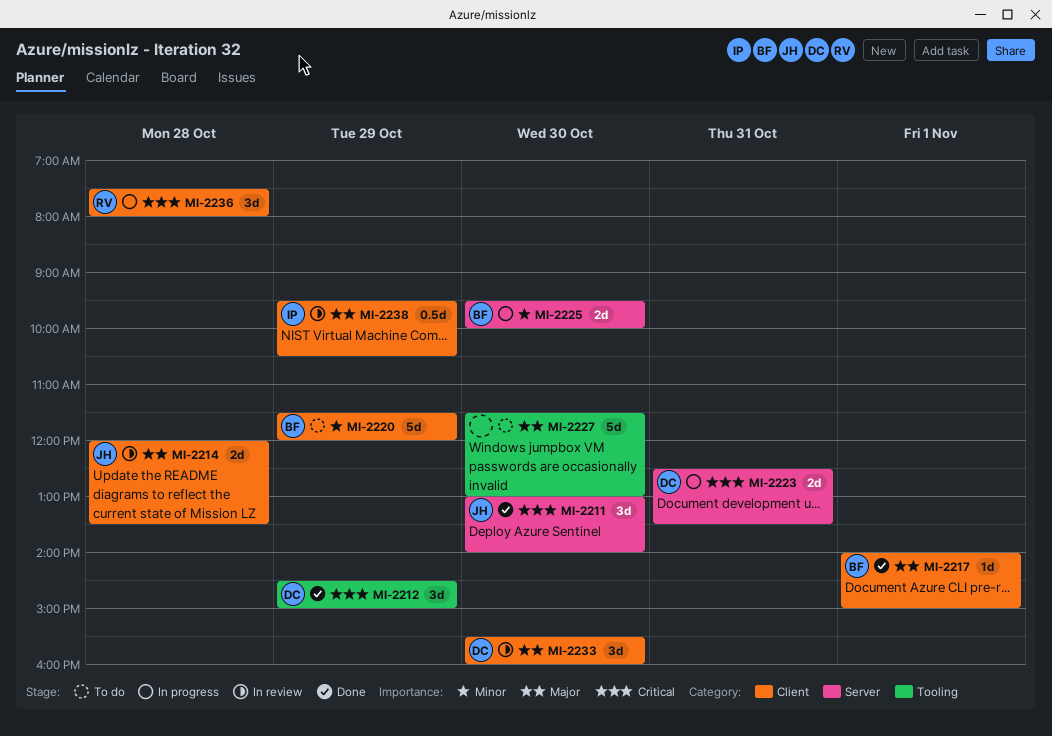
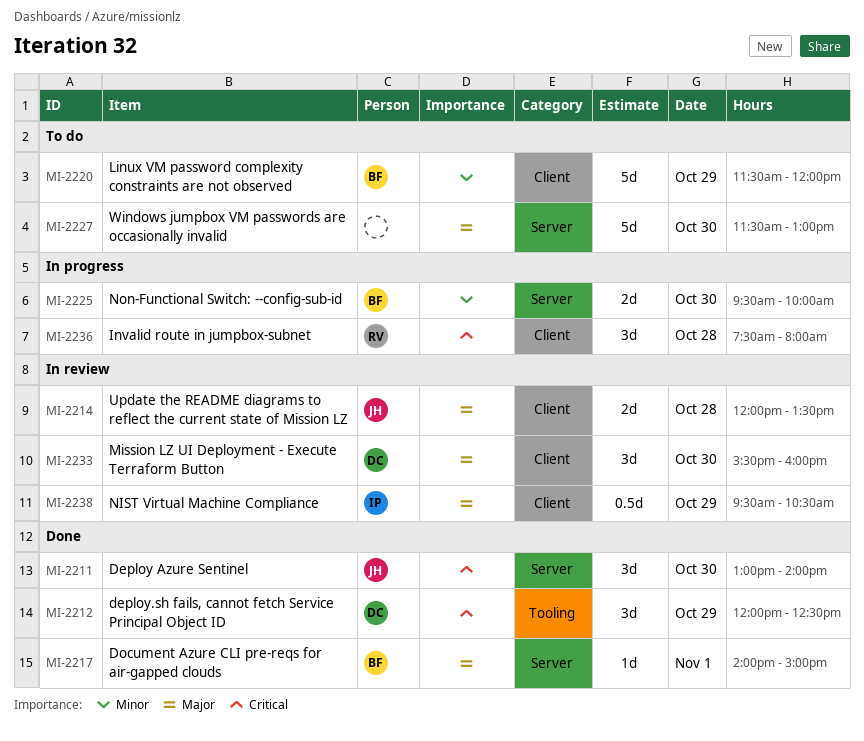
MI-2212, begins: 14:30 -> 12:00
MI-2212, ends: 15:00 -> 12:30
MI-2217, label: Client -> Server
MI-2223: present -> none
MI-2227, label: Tooling -> Server

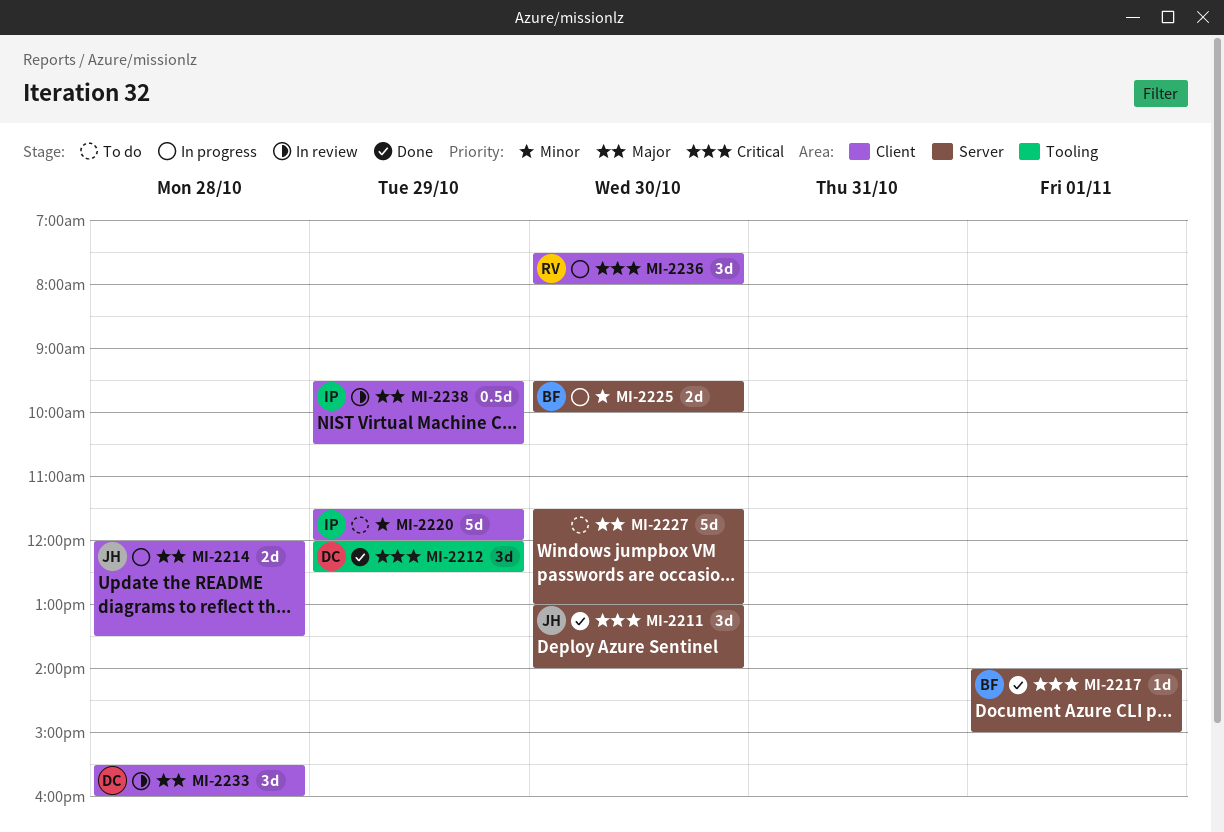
MI-2214, status: In review -> In progress
MI-2217, priority: Major -> Critical
MI-2220, owner: BF -> IP
MI-2233, day: Oct 30 -> Oct 28
MI-2236, day: Oct 28 -> Oct 30

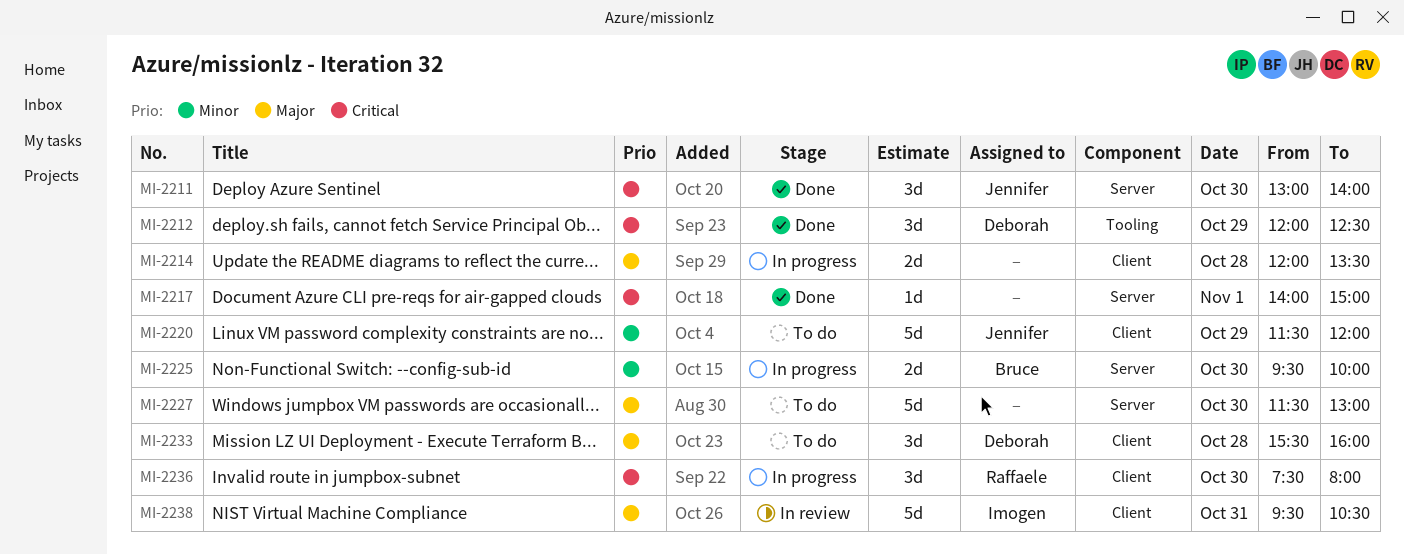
MI-2214, owner: Jennifer -> none
MI-2217, owner: Bruce -> none
MI-2220, owner: Imogen -> Jennifer
MI-2233, status: In review -> To do
MI-2238, estimate: 0.5d -> 5d
MI-2238, day: Oct 29 -> Oct 31

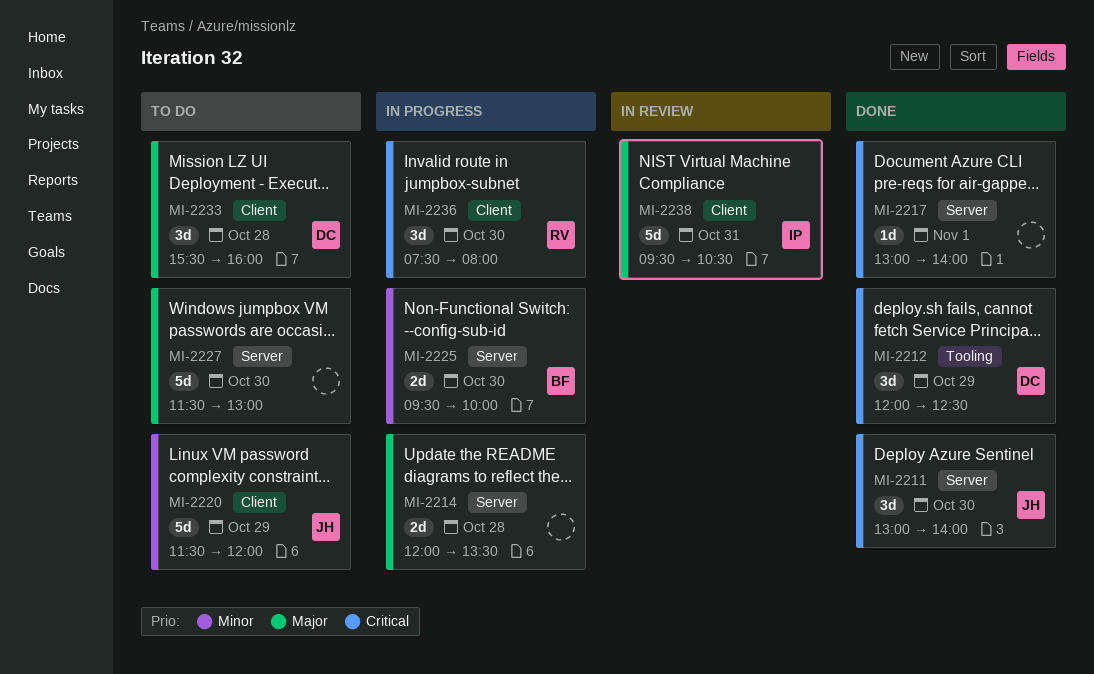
MI-2214, label: Client -> Server
MI-2217, begins: 14:00 -> 13:00
MI-2217, ends: 15:00 -> 14:00

